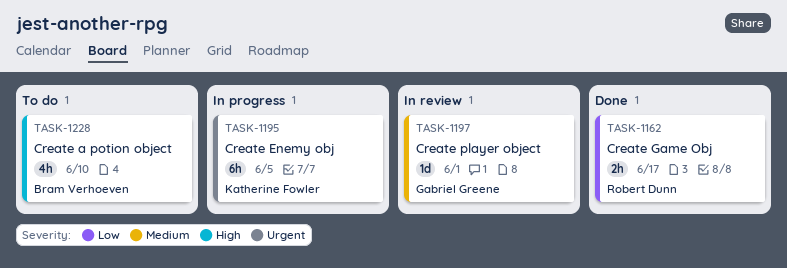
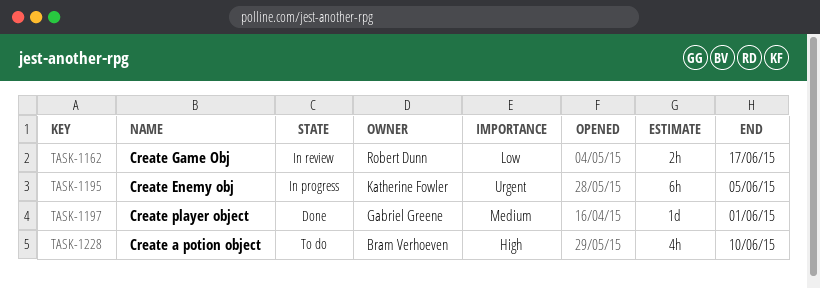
TASK-1162, status: Done -> In review
TASK-1197, status: In review -> Done

